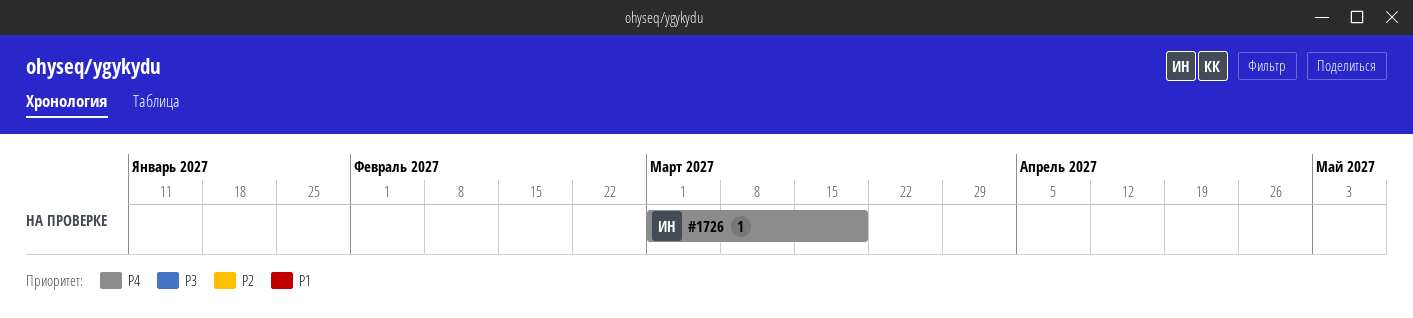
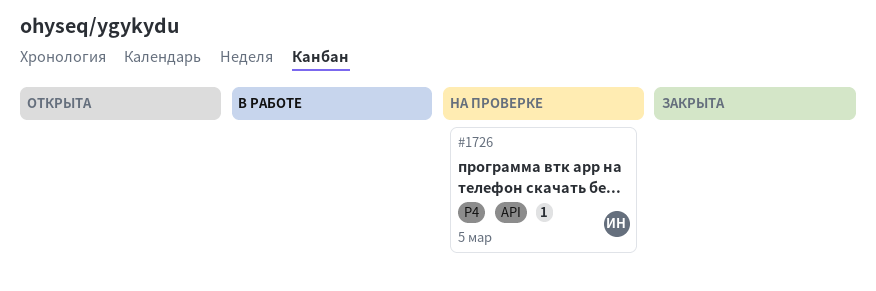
#1726, due: Mar 19 -> Mar 5

